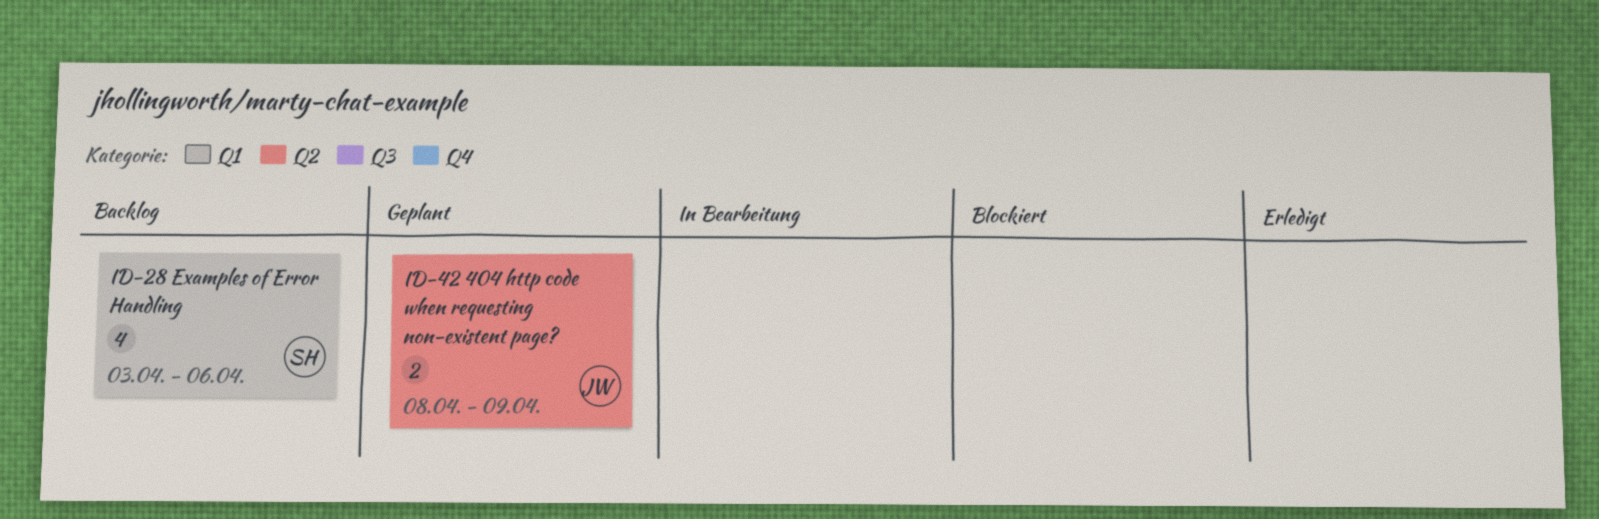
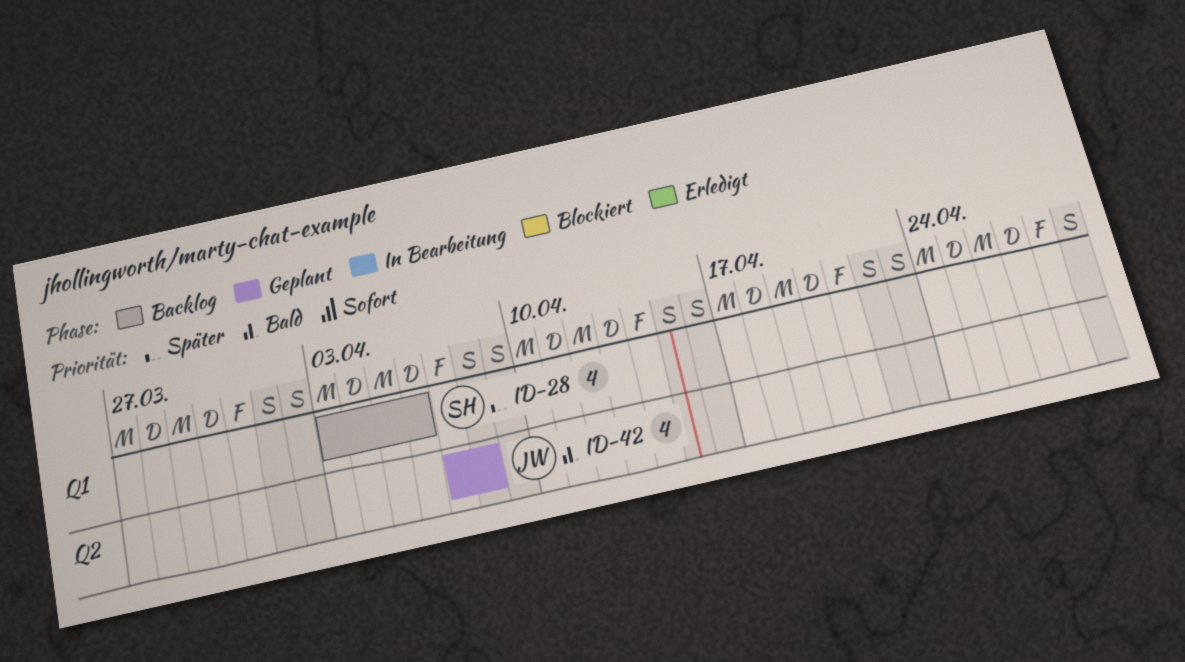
ID-42, estimate: 2 -> 4
ID-42, start: Apr 8 -> Apr 7
ID-42, due: Apr 9 -> Apr 8

